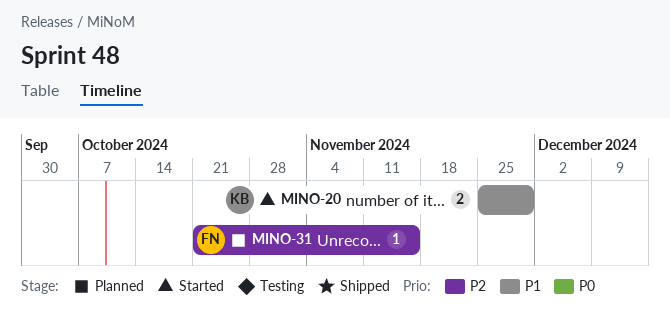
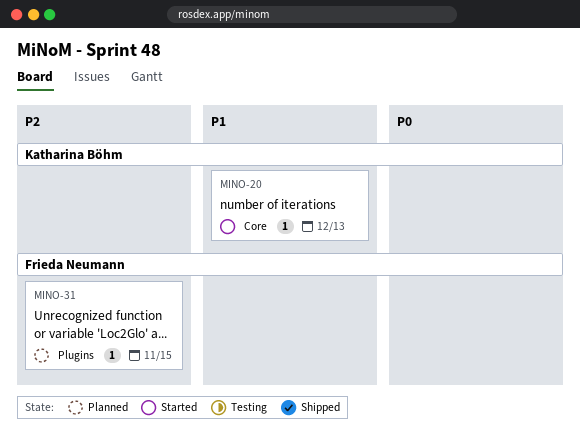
MINO-20, estimate: 2 -> 1
MINO-20, due: Nov 29 -> Dec 13

